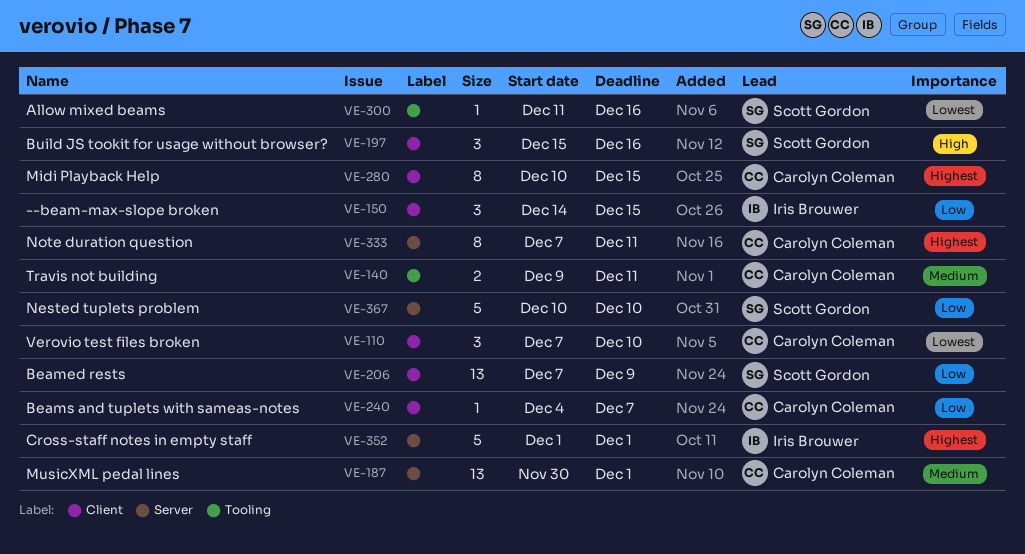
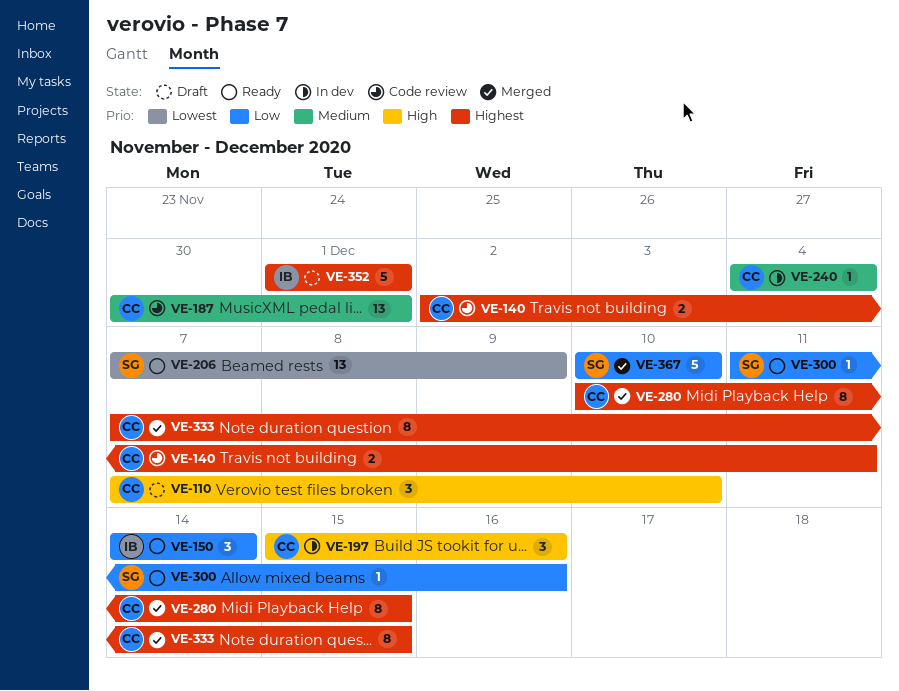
VE-110, priority: Lowest -> High
VE-140, priority: Medium -> Highest
VE-140, start: Dec 9 -> Dec 2
VE-150, due: Dec 15 -> Dec 14
VE-197, owner: Scott Gordon -> Carolyn Coleman
VE-206, priority: Low -> Lowest
VE-240, priority: Low -> Medium
VE-240, due: Dec 7 -> Dec 4
VE-300, priority: Lowest -> Low
VE-333, due: Dec 11 -> Dec 15

